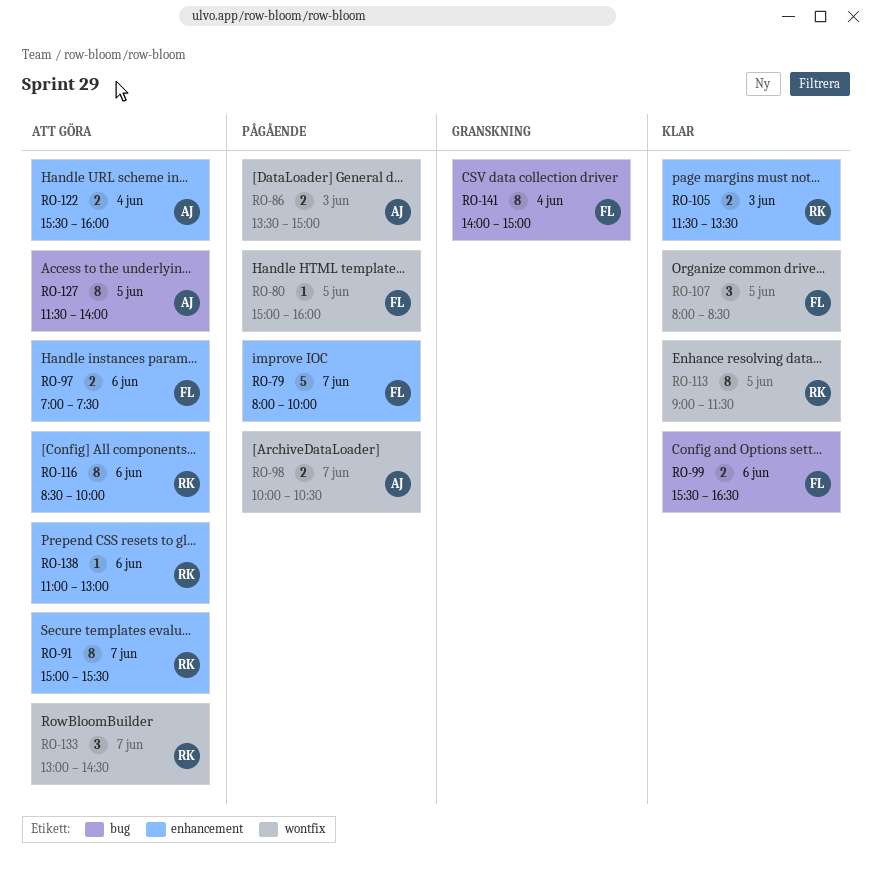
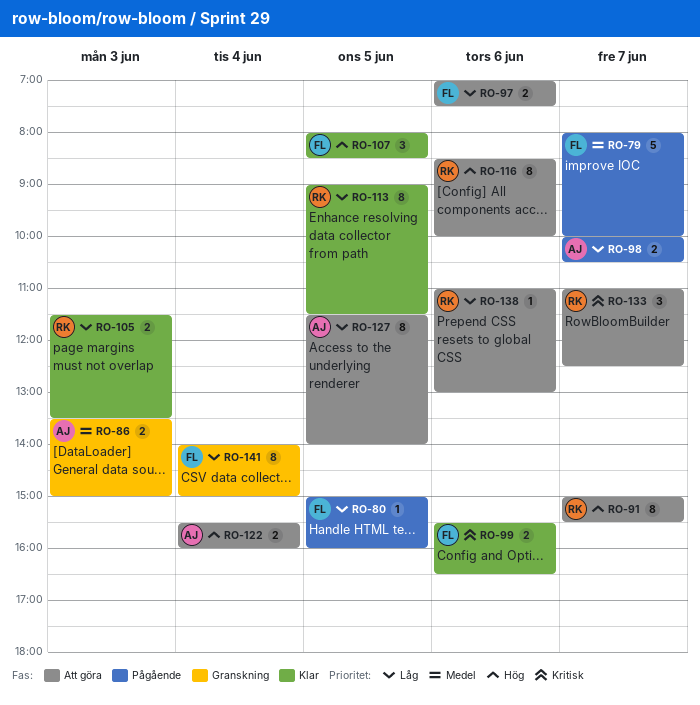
RO-86, status: Pågående -> Granskning
RO-133, begins: 13:00 -> 11:00
RO-133, ends: 14:30 -> 12:30

